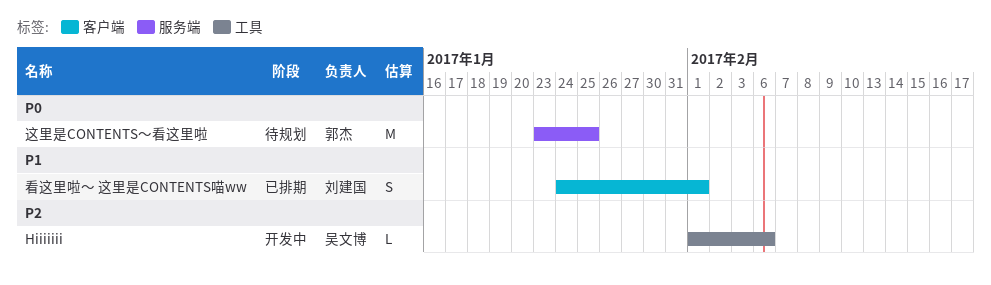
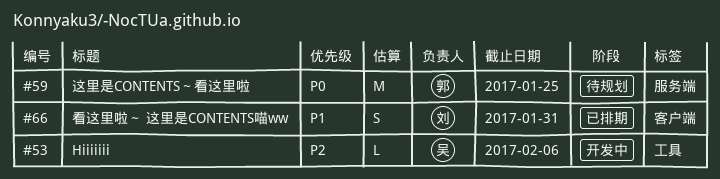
看这里啦～ 这里是CONTENTS喵ww, due: Feb 1 -> Jan 31

